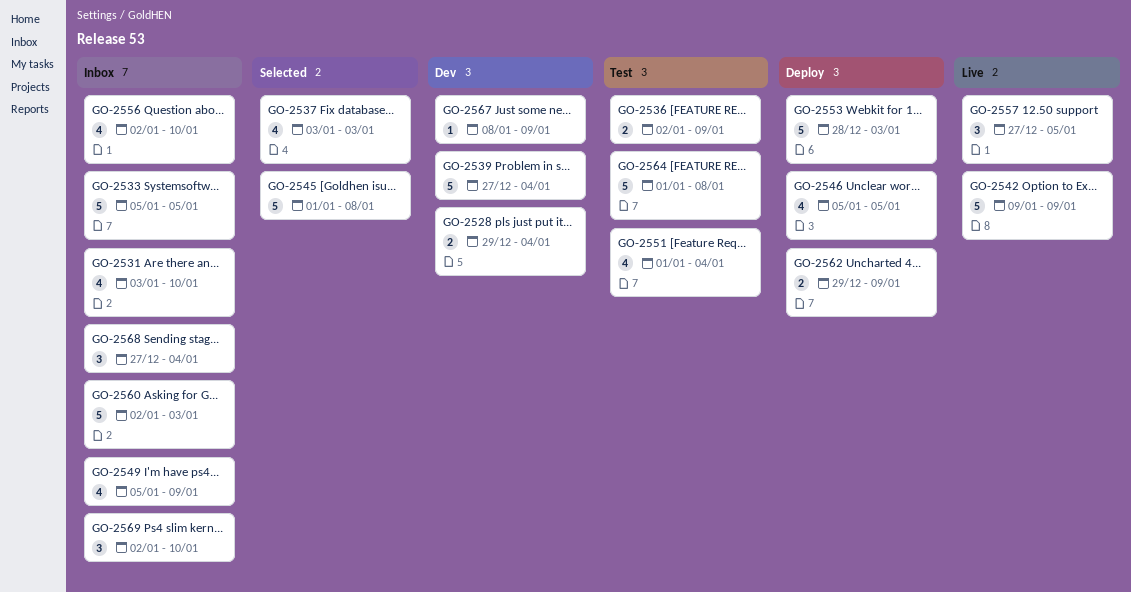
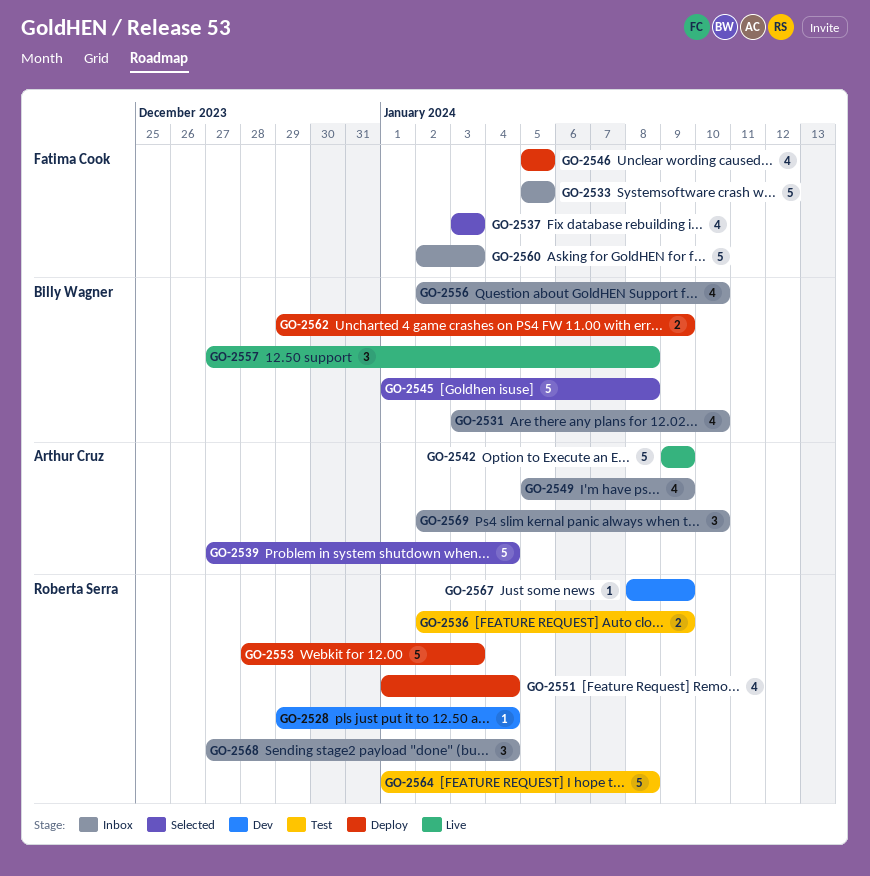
GO-2528, estimate: 2 -> 1
GO-2539, status: Dev -> Selected
GO-2551, status: Test -> Deploy
GO-2557, due: Jan 5 -> Jan 8

